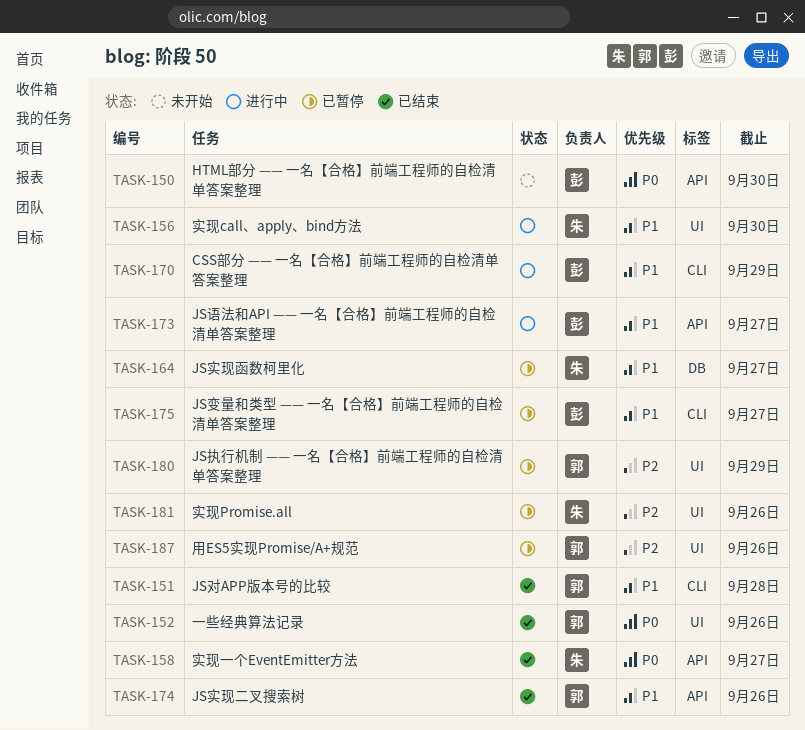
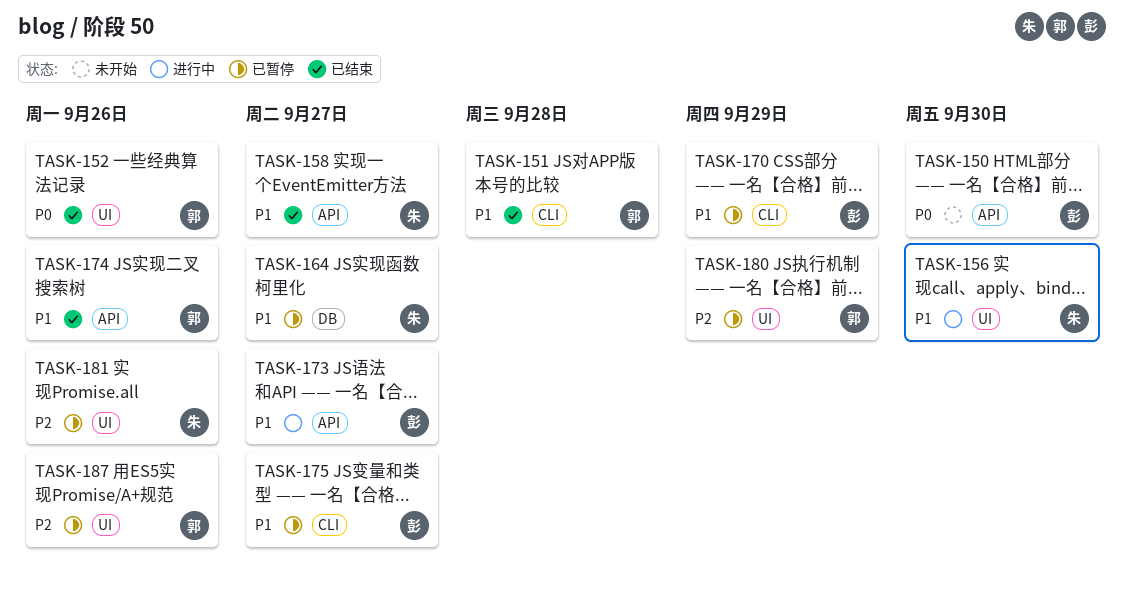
TASK-158, priority: P0 -> P1
TASK-170, status: 进行中 -> 已暂停

